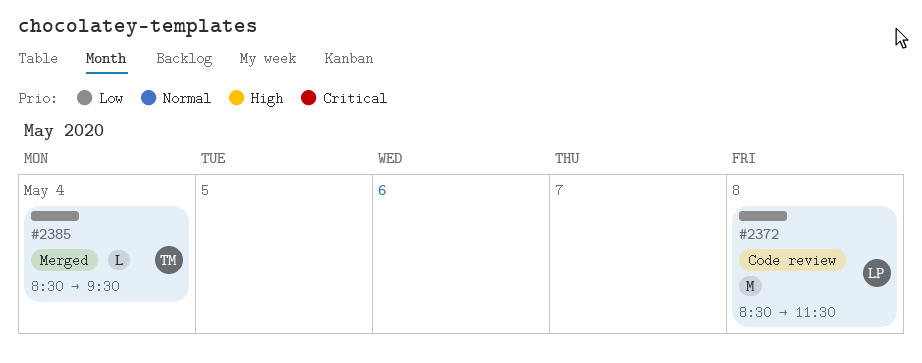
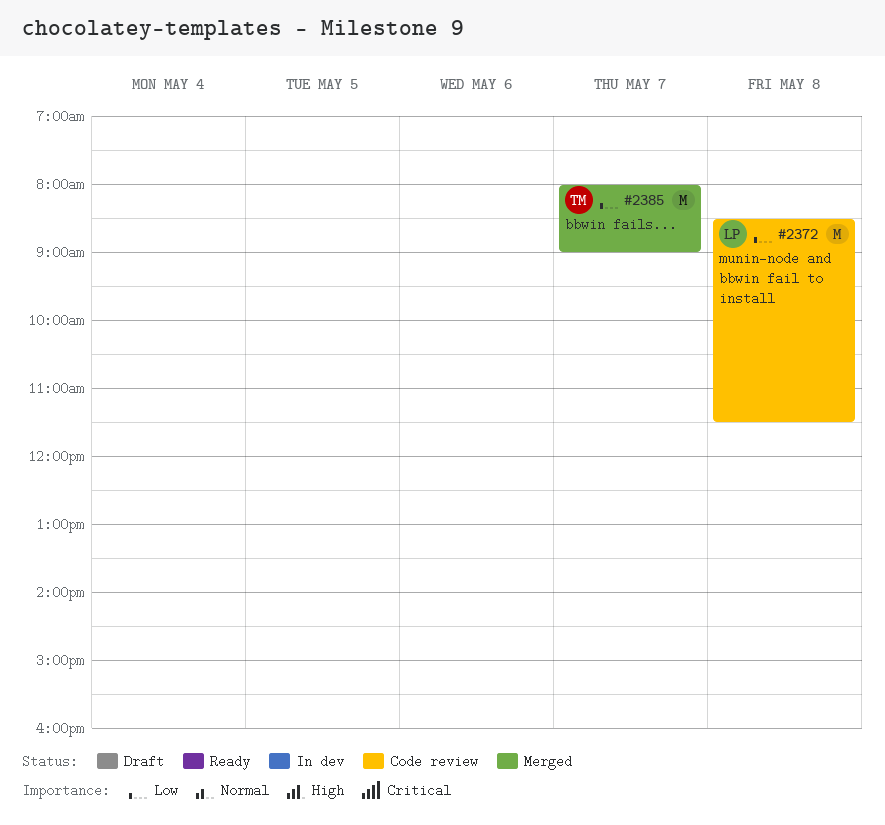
#2385, estimate: L -> M
#2385, day: May 4 -> May 7
#2385, begins: 08:30 -> 08:00
#2385, ends: 09:30 -> 09:00

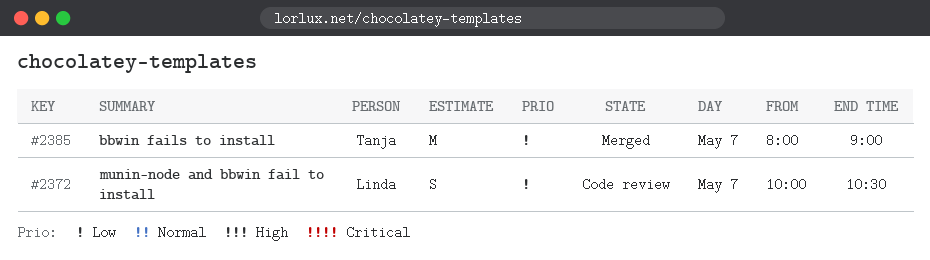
#2372, estimate: M -> S
#2372, day: May 8 -> May 7
#2372, begins: 08:30 -> 10:00
#2372, ends: 11:30 -> 10:30

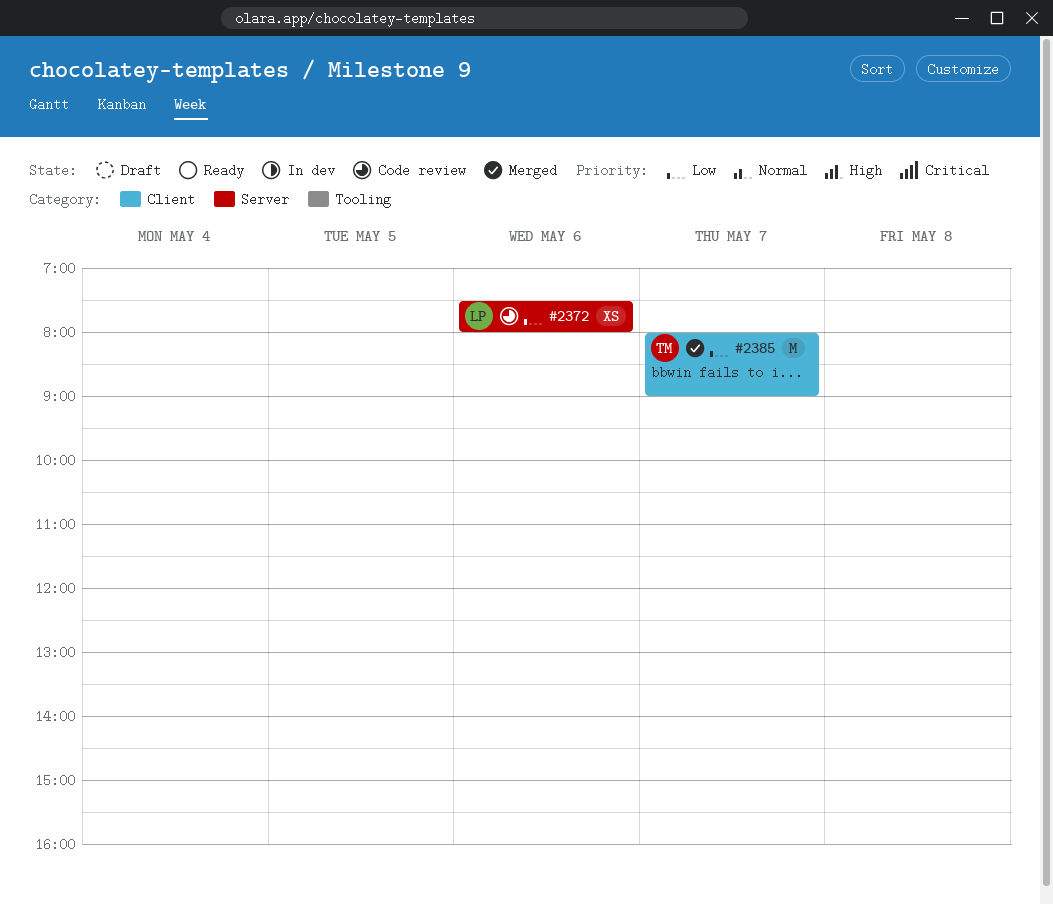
#2372, estimate: S -> XS
#2372, day: May 7 -> May 6
#2372, begins: 10:00 -> 07:30
#2372, ends: 10:30 -> 08:00

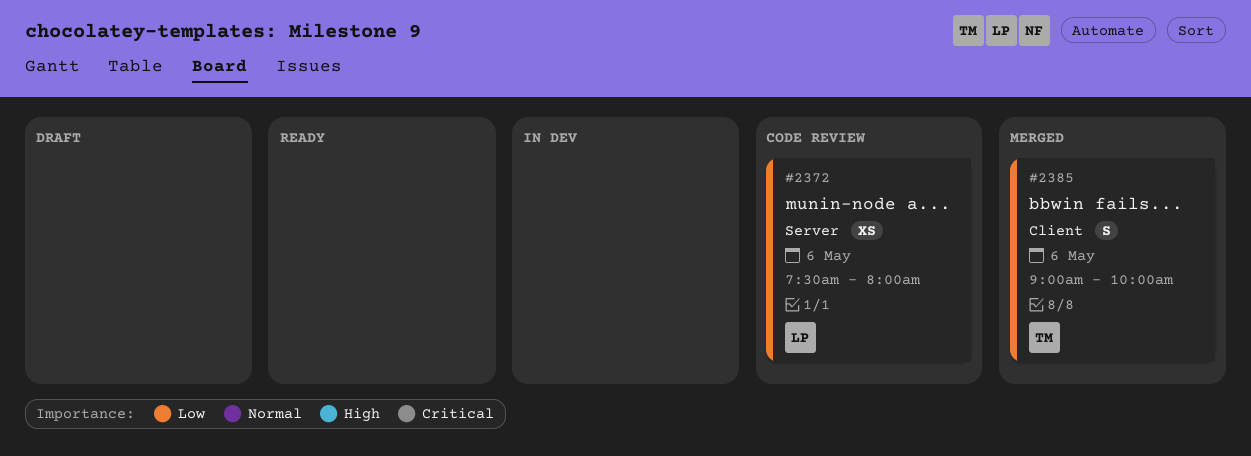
#2385, estimate: M -> S
#2385, day: May 7 -> May 6
#2385, begins: 08:00 -> 09:00
#2385, ends: 09:00 -> 10:00

